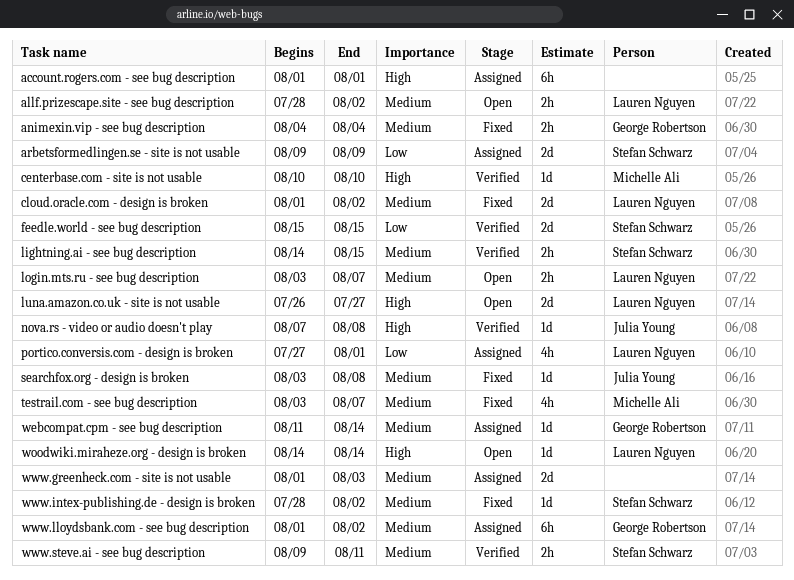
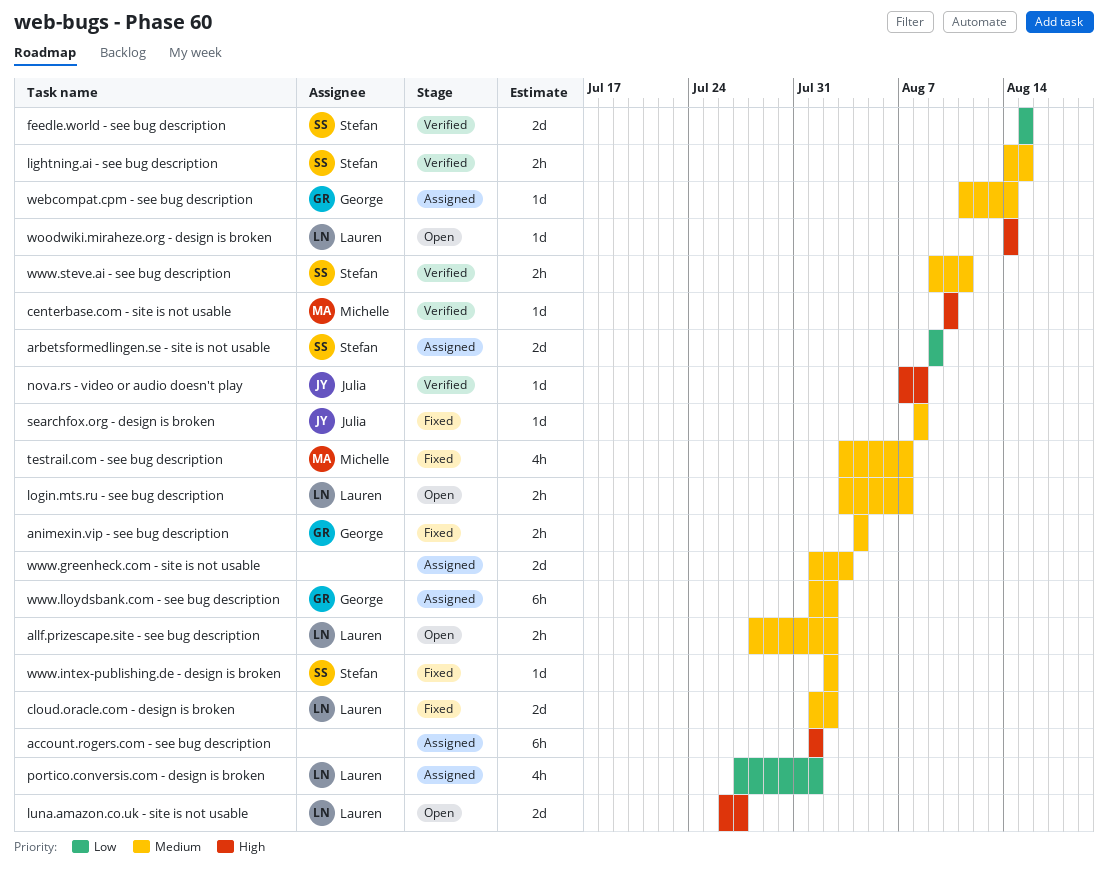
searchfox.org - design is broken, start: Aug 3 -> Aug 8
www.intex-publishing.de - design is broken, start: Jul 28 -> Aug 2

